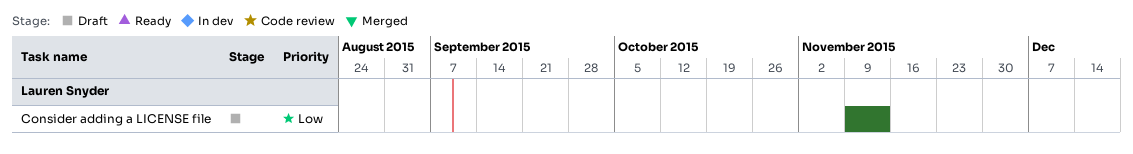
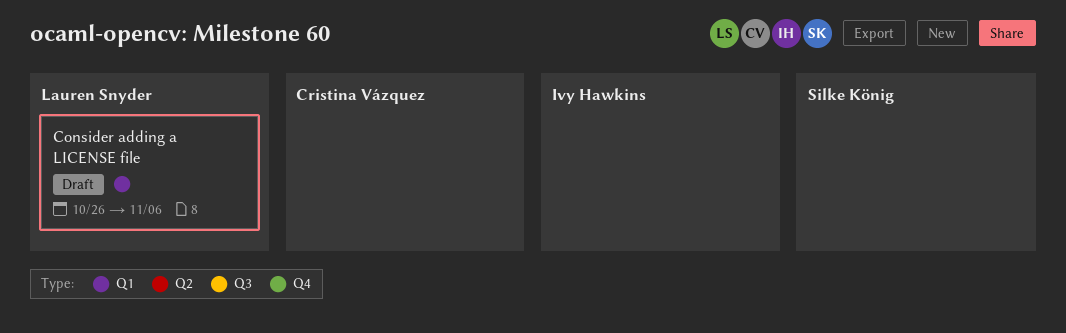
Consider adding a LICENSE file, start: Nov 9 -> Oct 26
Consider adding a LICENSE file, due: Nov 13 -> Nov 6

